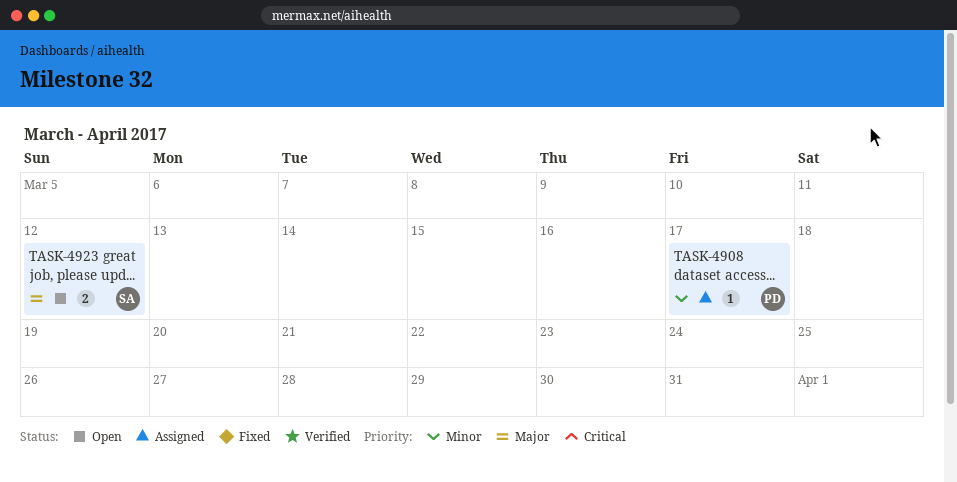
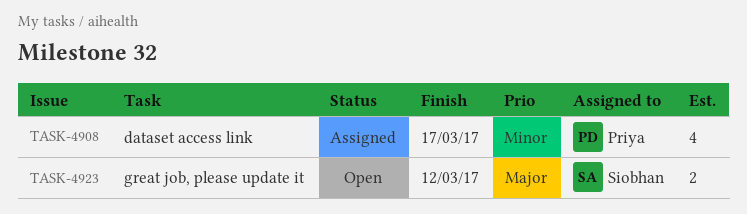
TASK-4908, estimate: 1 -> 4

